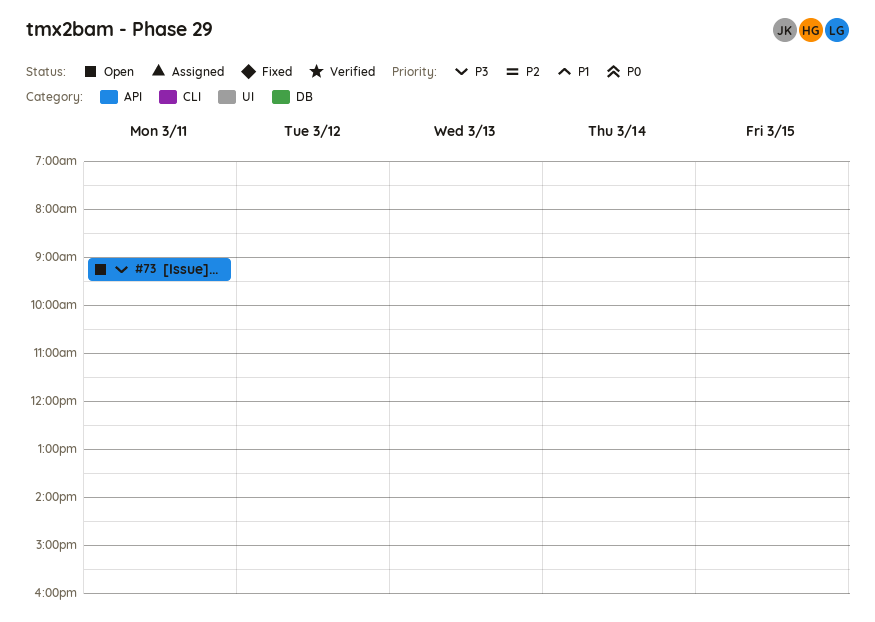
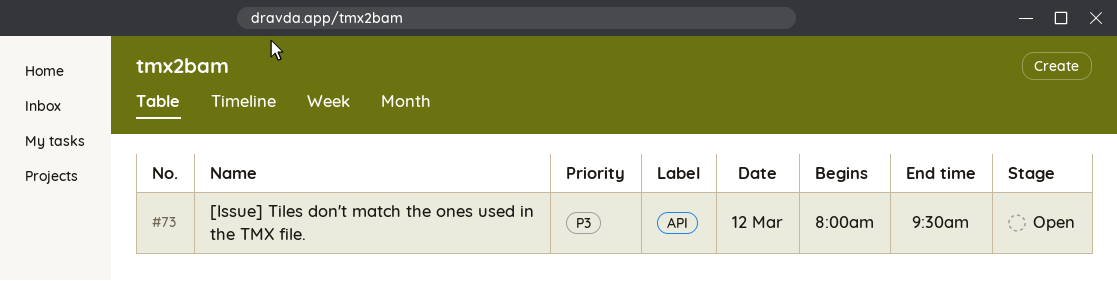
#73, day: Mar 11 -> Mar 12
#73, begins: 09:00 -> 08:00

